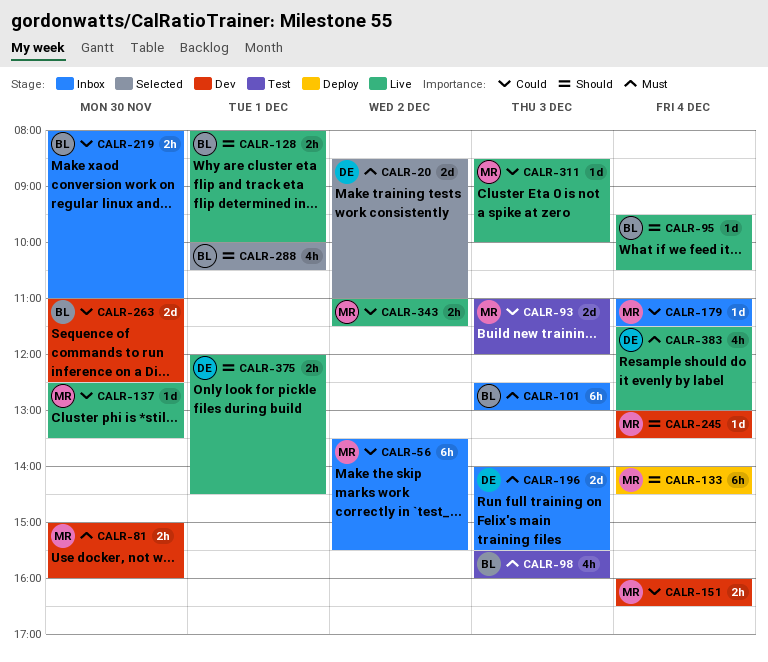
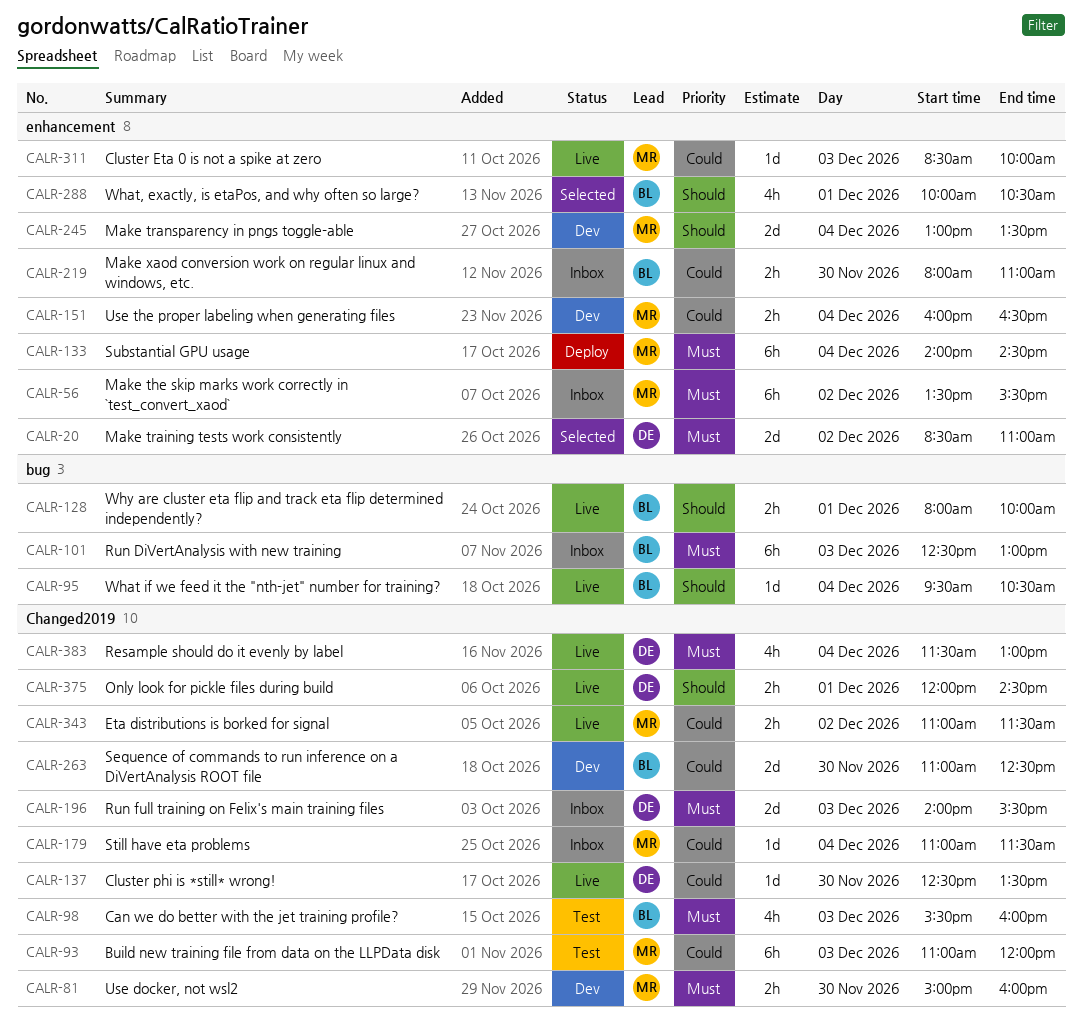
CALR-56, priority: Could -> Must
CALR-93, estimate: 2d -> 6h
CALR-133, priority: Should -> Must
CALR-137, owner: MR -> DE
CALR-245, estimate: 1d -> 2d

